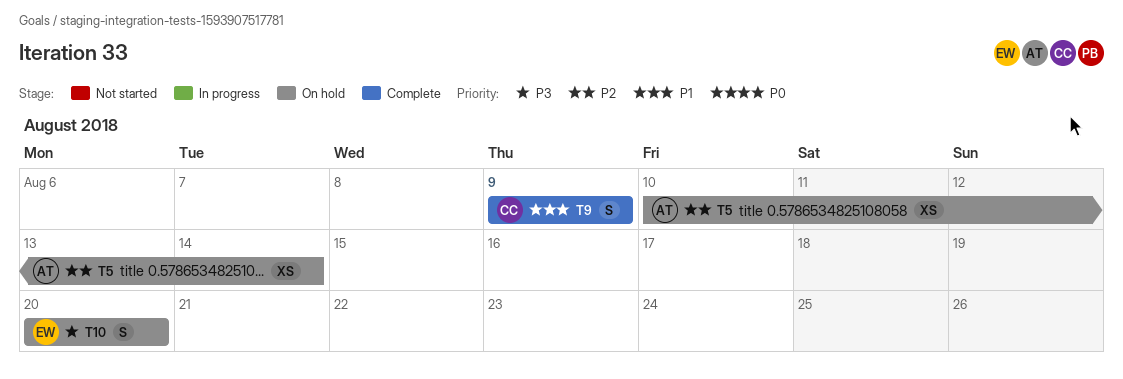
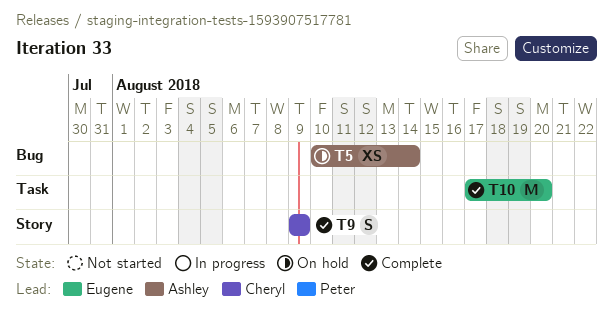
T10, status: On hold -> Complete
T10, estimate: S -> M
T10, start: Aug 20 -> Aug 17

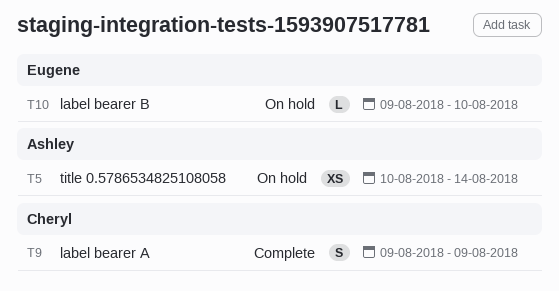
T10, status: Complete -> On hold
T10, estimate: M -> L
T10, start: Aug 17 -> Aug 9
T10, due: Aug 20 -> Aug 10

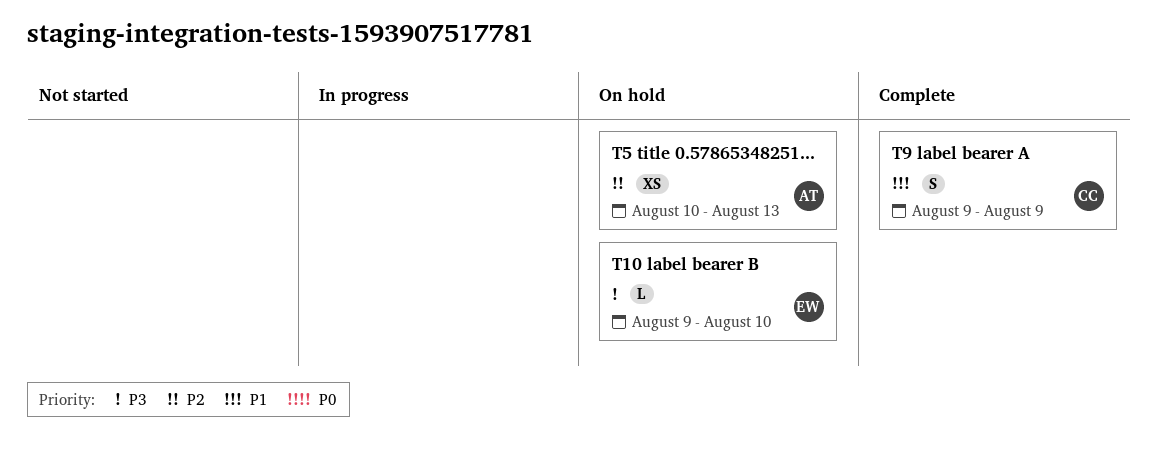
T5, due: Aug 14 -> Aug 13

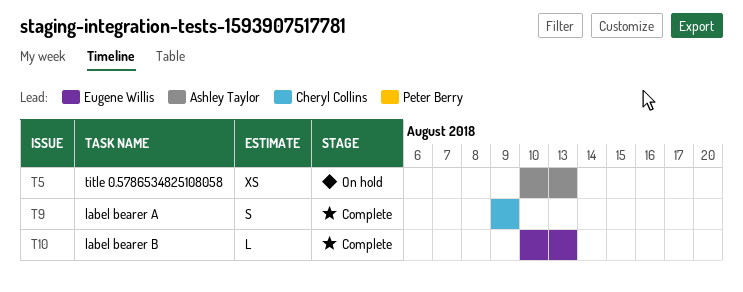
T10, status: On hold -> Complete
T10, start: Aug 9 -> Aug 10
T10, due: Aug 10 -> Aug 13

